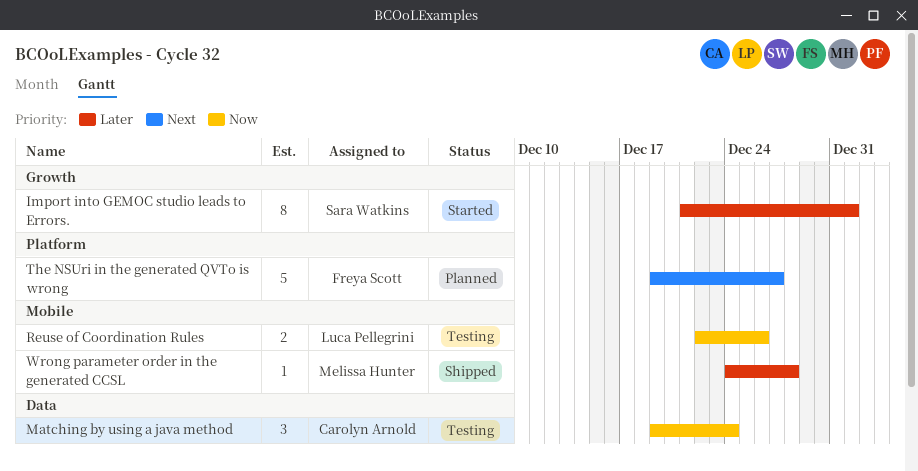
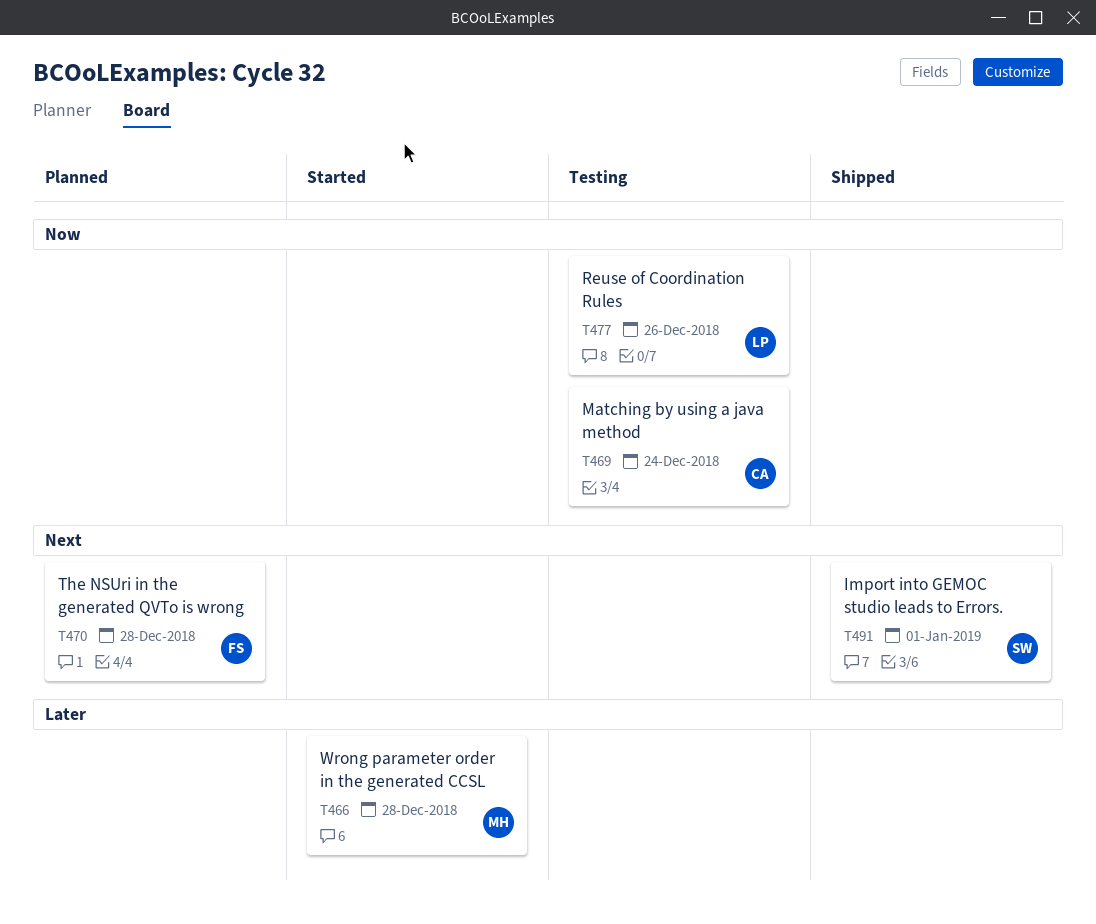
Import into GEMOC studio leads to Errors., status: Started -> Shipped
Import into GEMOC studio leads to Errors., priority: Later -> Next
The NSUri in the generated QVTo is wrong, due: Dec 27 -> Dec 28
Wrong parameter order in the generated CCSL, status: Shipped -> Started

